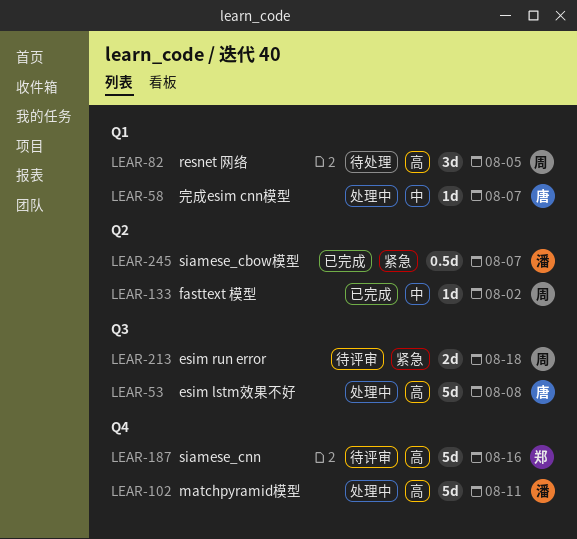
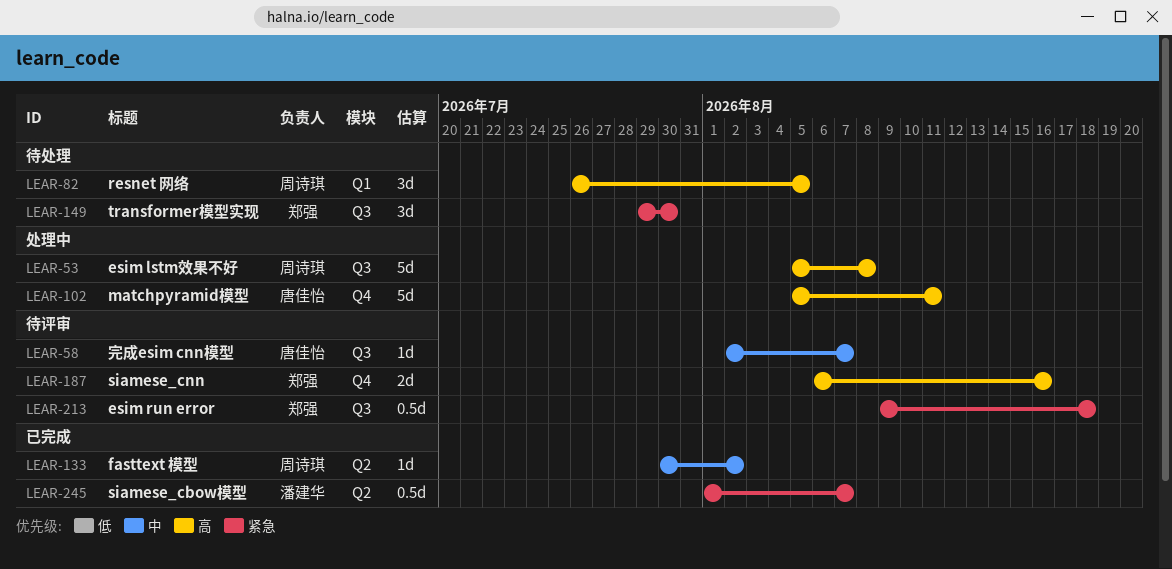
LEAR-53, owner: 唐佳怡 -> 周诗琪
LEAR-58, status: 处理中 -> 待评审
LEAR-58, label: Q1 -> Q3
LEAR-102, owner: 潘建华 -> 唐佳怡
LEAR-149: none -> present
LEAR-187, estimate: 5d -> 2d
LEAR-213, owner: 周诗琪 -> 郑强
LEAR-213, estimate: 2d -> 0.5d

